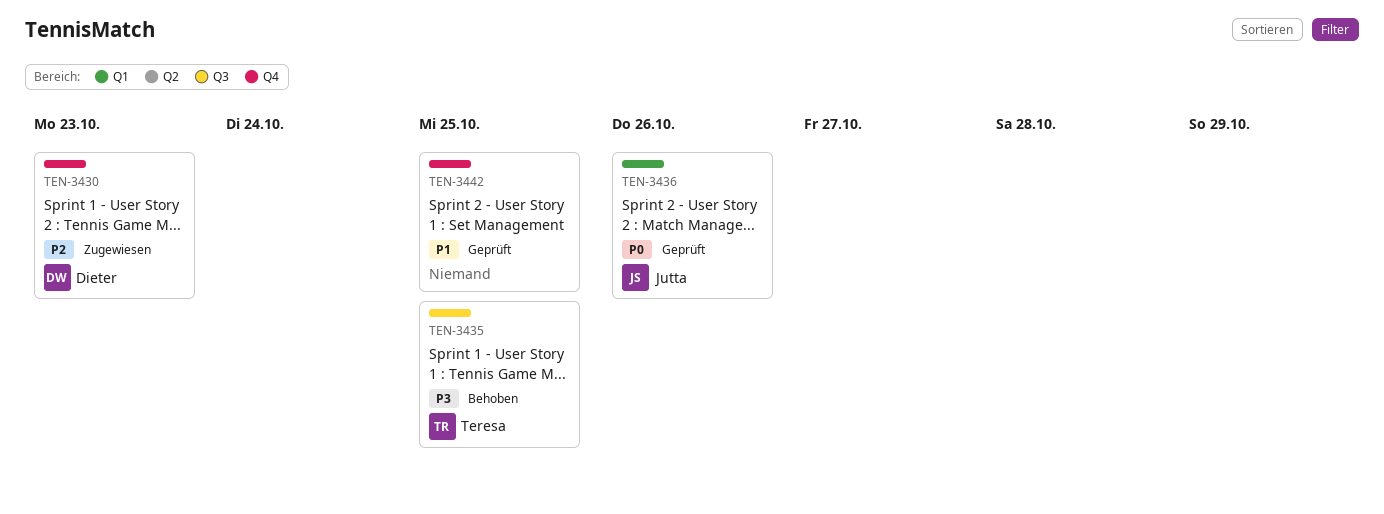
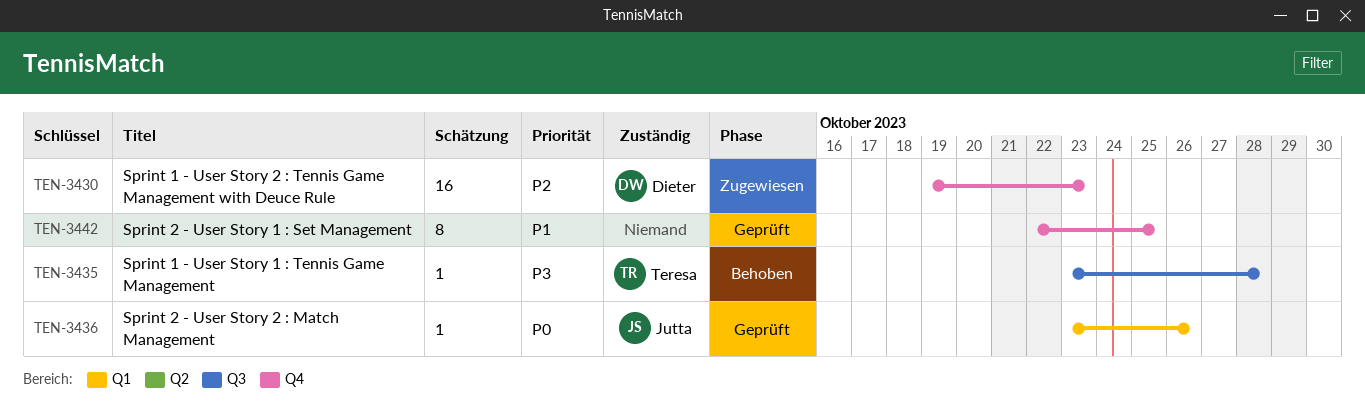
TEN-3435, due: Oct 25 -> Oct 28

